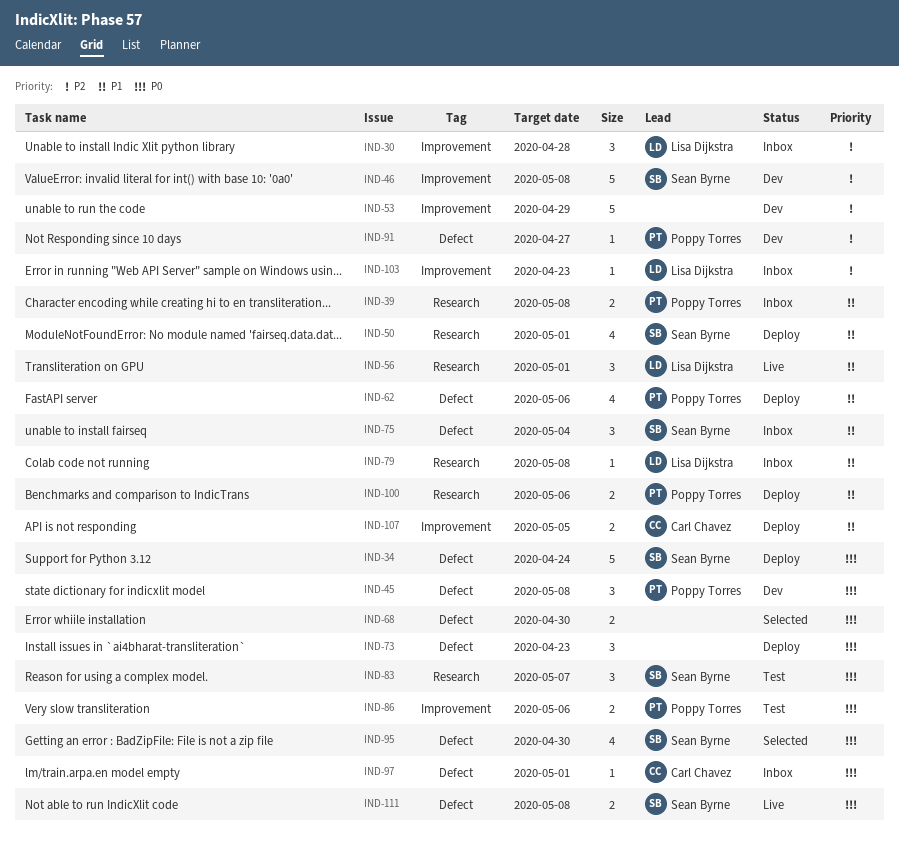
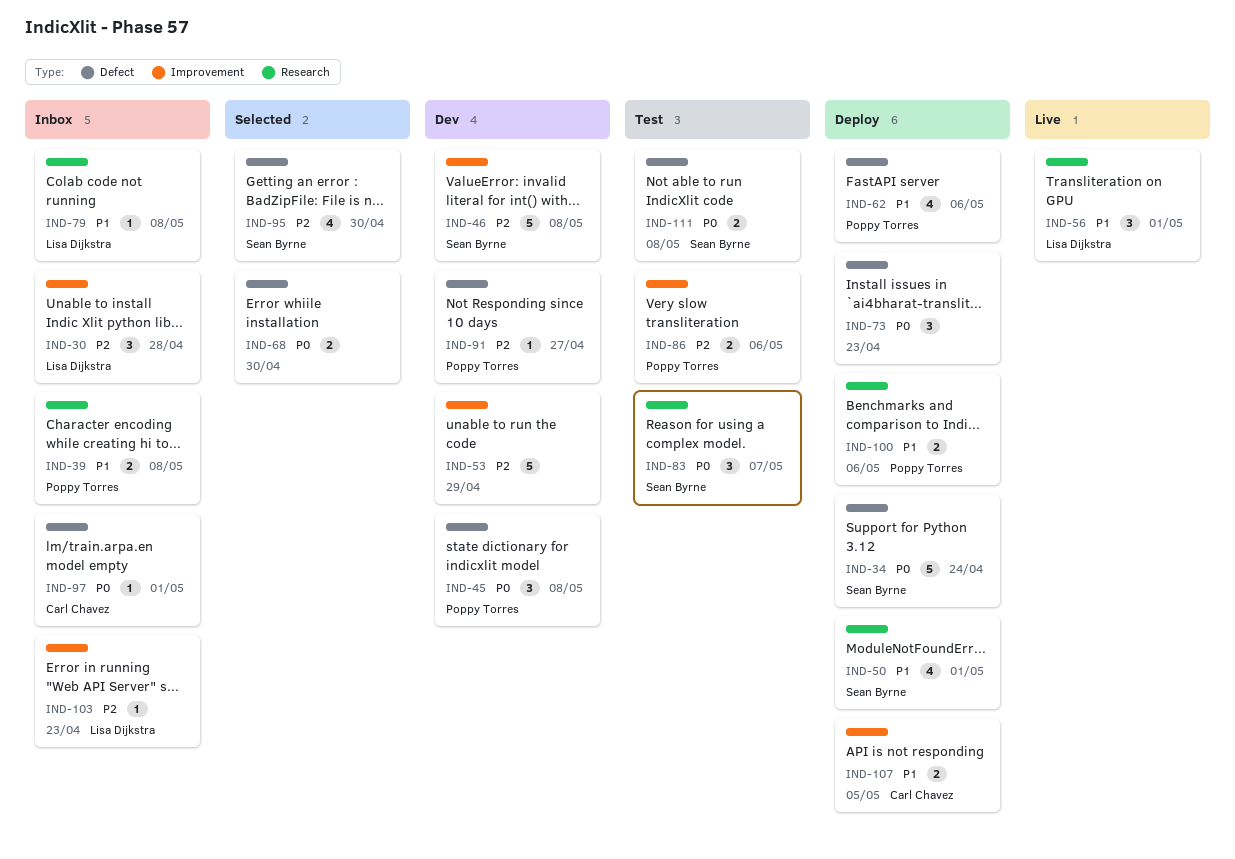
IND-75: present -> none
IND-86, priority: P0 -> P2
IND-95, priority: P0 -> P2
IND-111, status: Live -> Test

